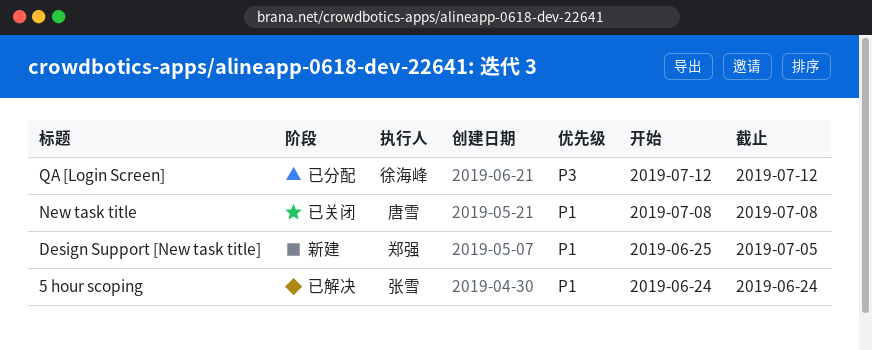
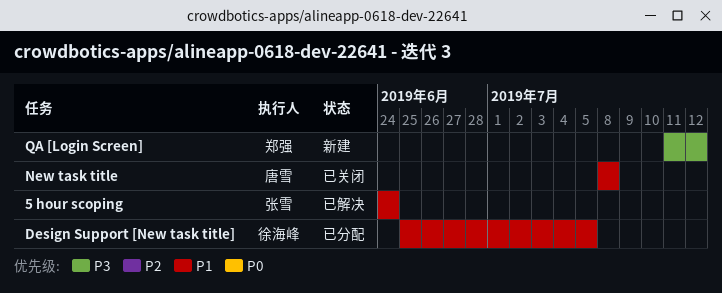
Design Support [New task title], status: 新建 -> 已分配
Design Support [New task title], owner: 郑强 -> 徐海峰
QA [Login Screen], status: 已分配 -> 新建
QA [Login Screen], owner: 徐海峰 -> 郑强
QA [Login Screen], start: Jul 12 -> Jul 11

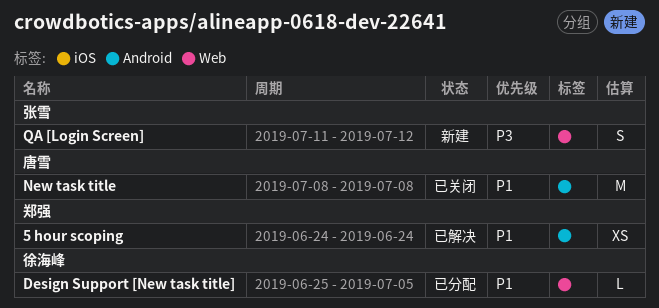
5 hour scoping, owner: 张雪 -> 郑强
QA [Login Screen], owner: 郑强 -> 张雪

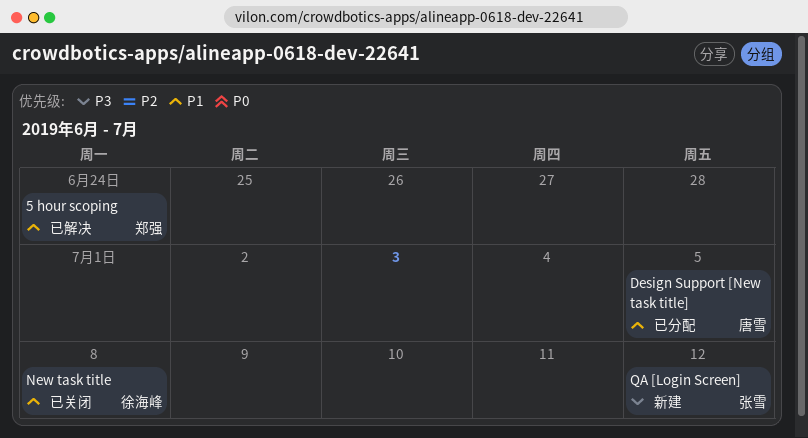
Design Support [New task title], owner: 徐海峰 -> 唐雪
New task title, owner: 唐雪 -> 徐海峰

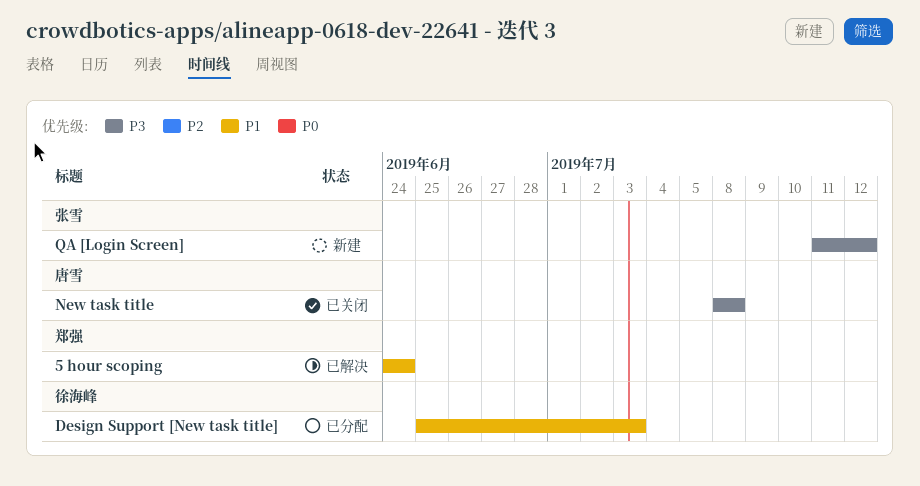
Design Support [New task title], owner: 唐雪 -> 徐海峰
Design Support [New task title], due: Jul 5 -> Jul 3
New task title, owner: 徐海峰 -> 唐雪
New task title, priority: P1 -> P3

